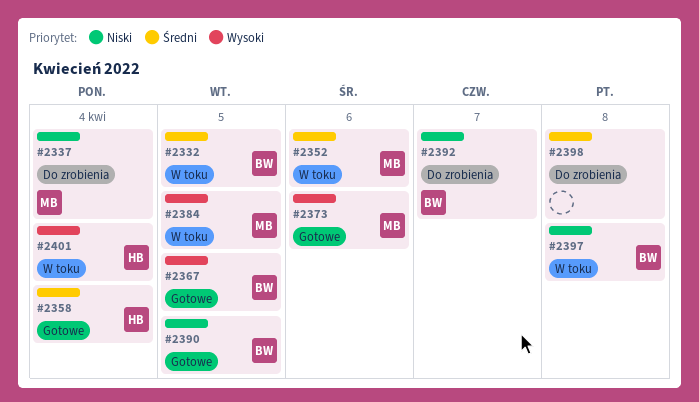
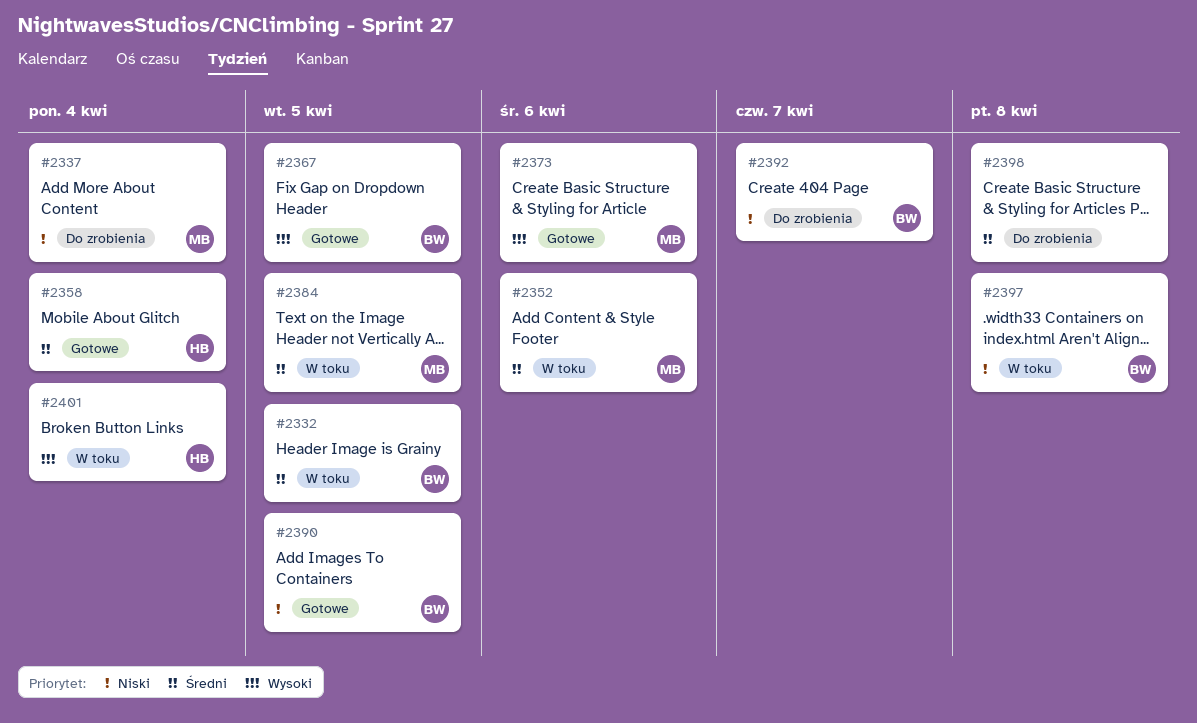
#2384, priority: Wysoki -> Średni

